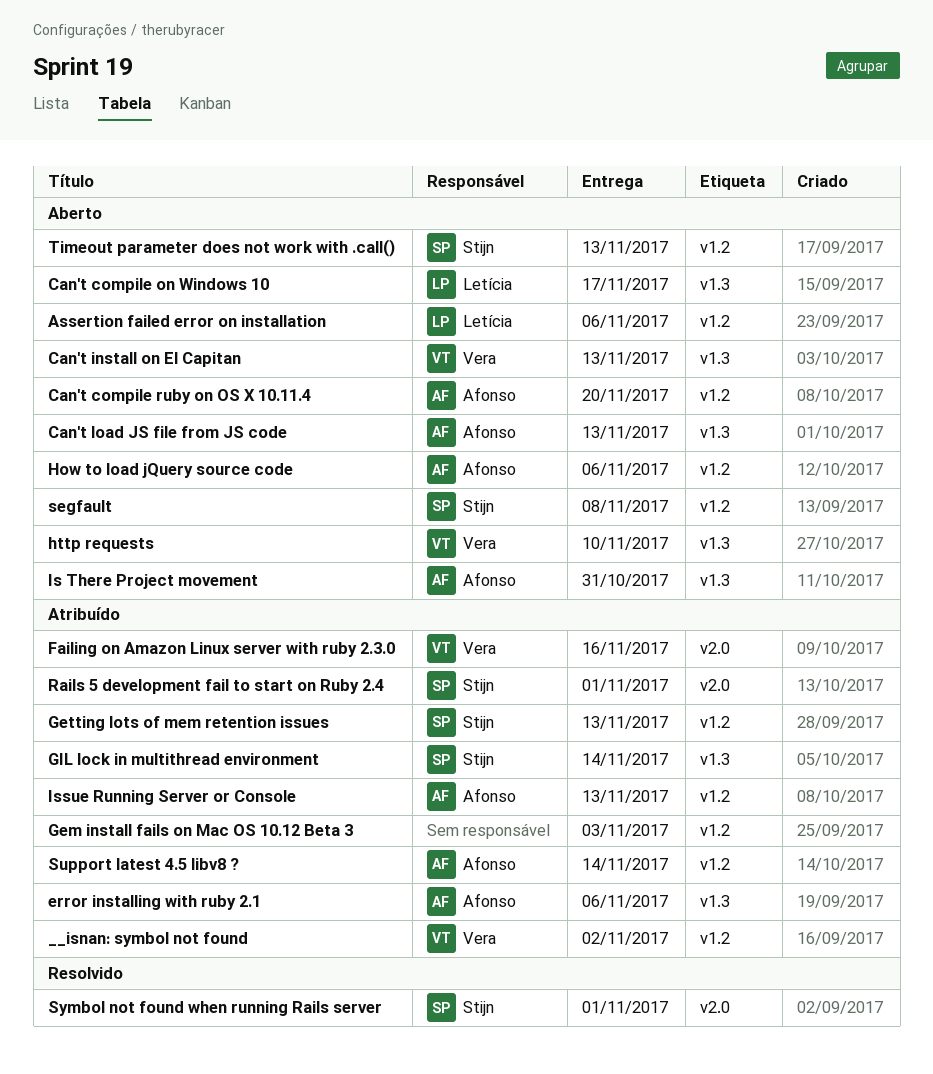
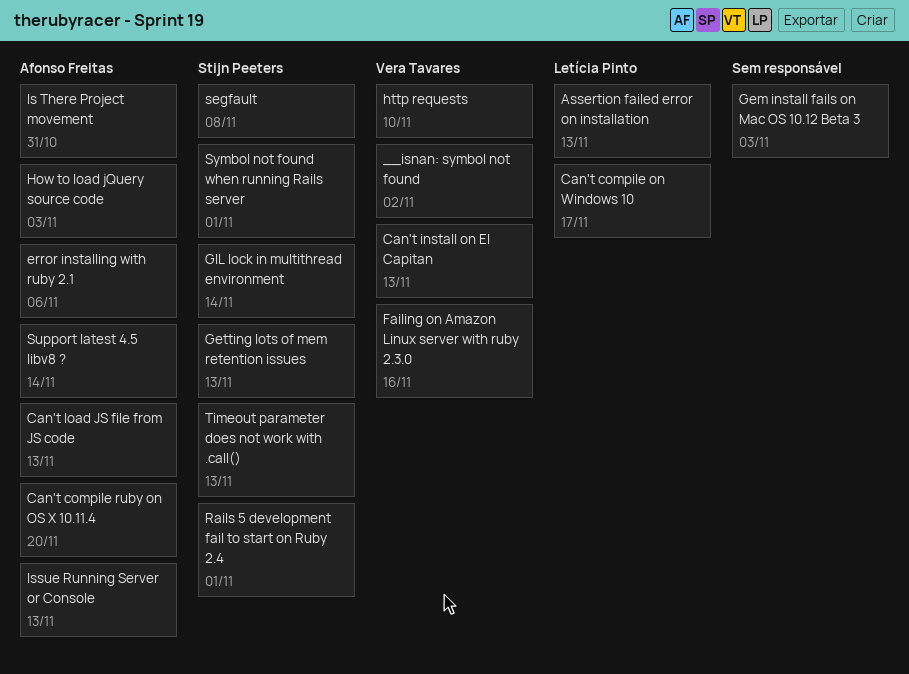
Assertion failed error on installation, due: Nov 6 -> Nov 13
How to load jQuery source code, due: Nov 6 -> Nov 3

